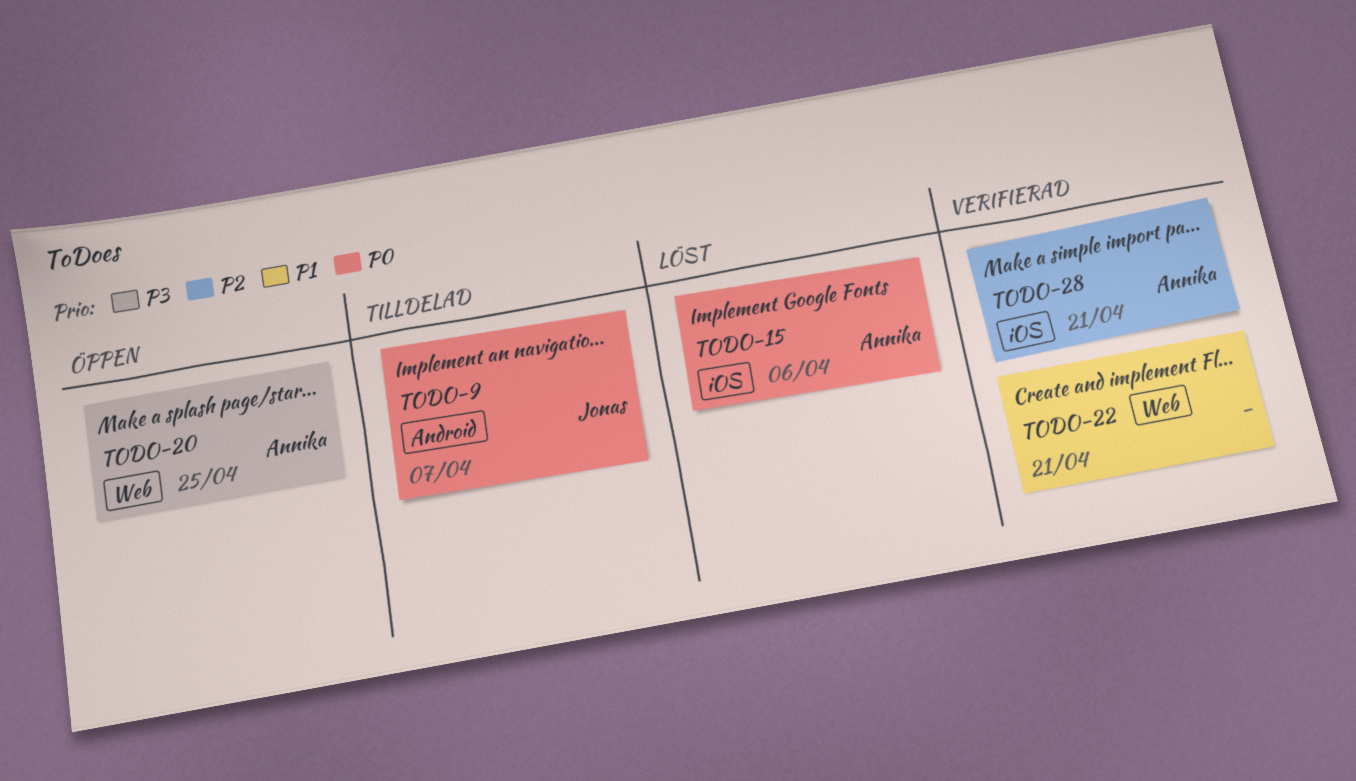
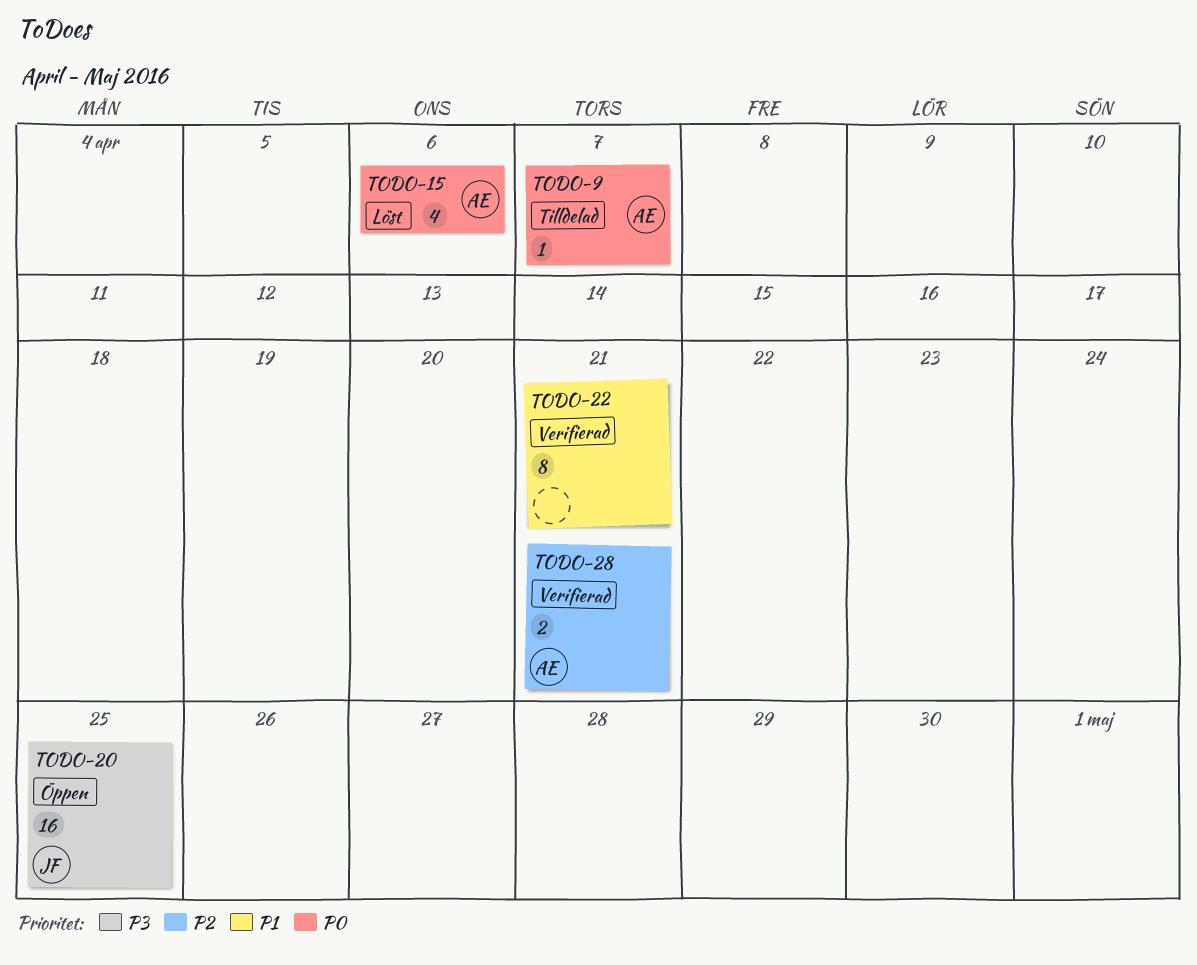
TODO-9, owner: Jonas -> Annika
TODO-20, owner: Annika -> Jonas

